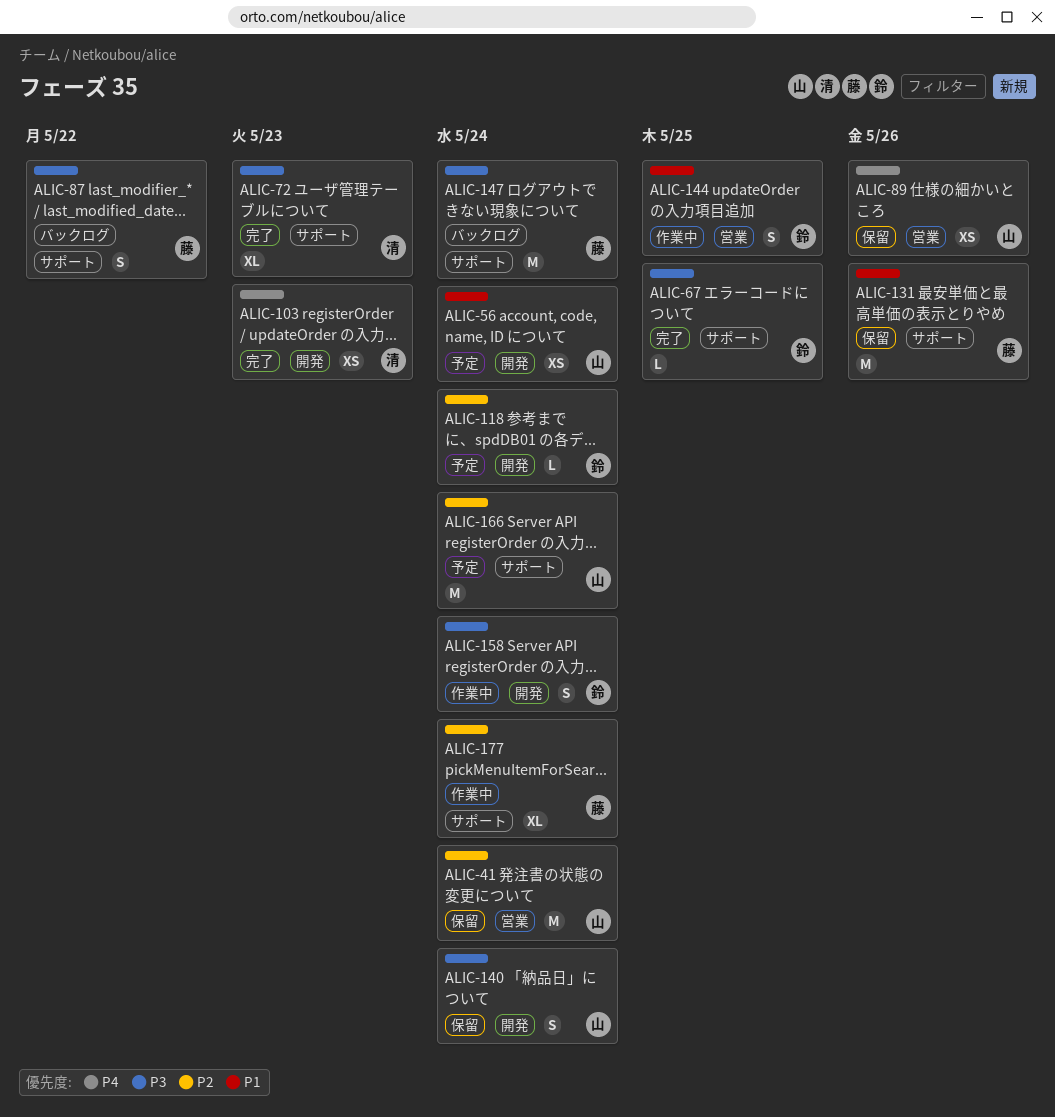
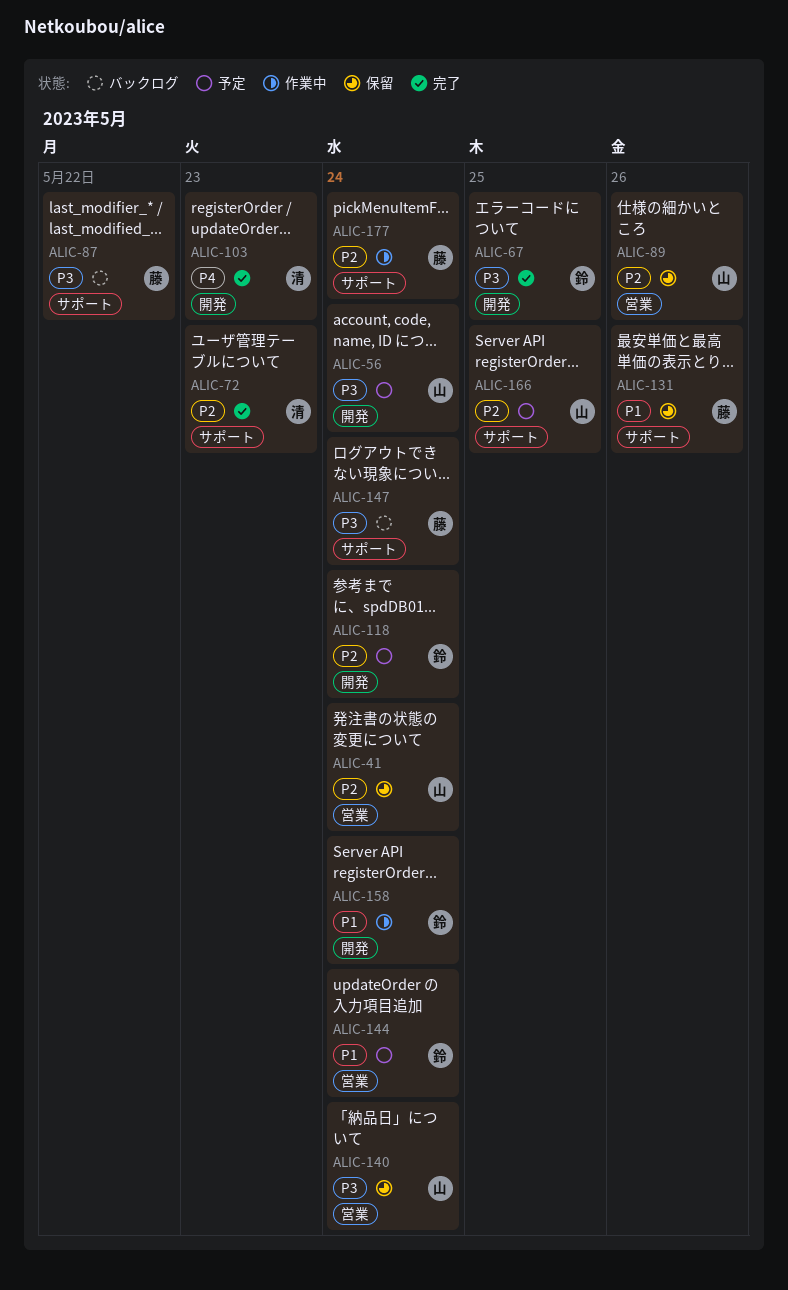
ALIC-56, priority: P1 -> P3
ALIC-67, label: サポート -> 開発
ALIC-72, priority: P3 -> P2
ALIC-89, priority: P4 -> P2
ALIC-140, label: 開発 -> 営業
ALIC-144, status: 作業中 -> 予定
ALIC-144, due: May 25 -> May 24
ALIC-158, priority: P3 -> P1
ALIC-166, due: May 24 -> May 25

